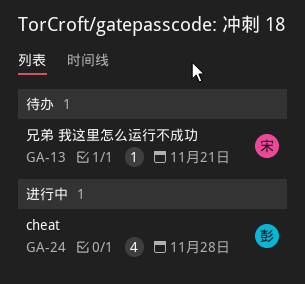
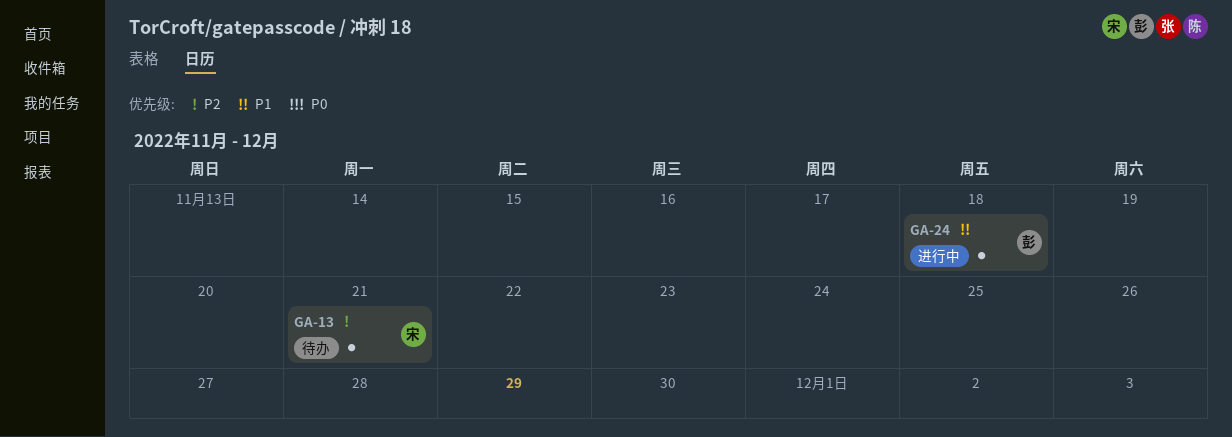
GA-24, estimate: 4 -> 1
GA-24, due: Nov 28 -> Nov 18

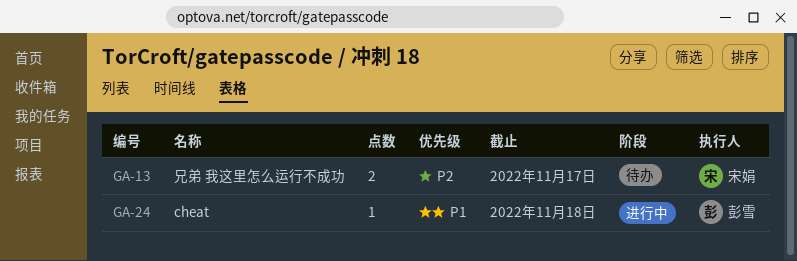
GA-13, estimate: 1 -> 2
GA-13, due: Nov 21 -> Nov 17

